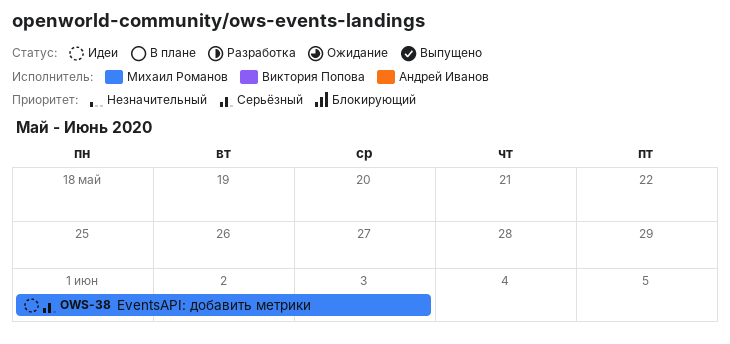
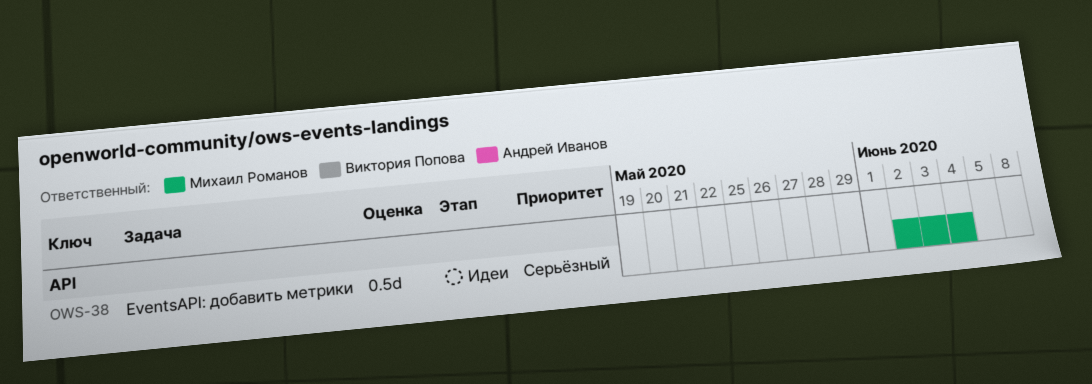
OWS-38, start: Jun 1 -> Jun 2
OWS-38, due: Jun 3 -> Jun 4

